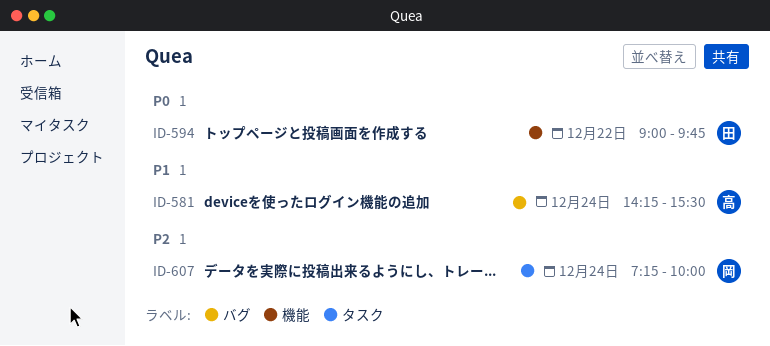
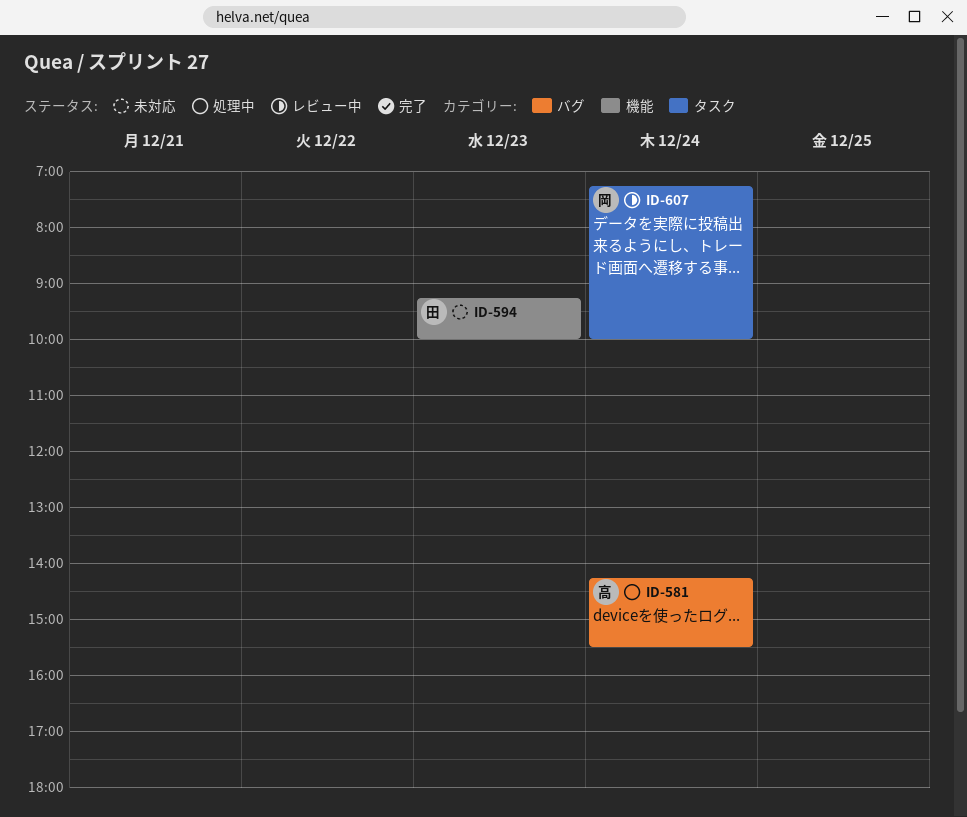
ID-594, day: Dec 22 -> Dec 23
ID-594, begins: 09:00 -> 09:15
ID-594, ends: 09:45 -> 10:00

